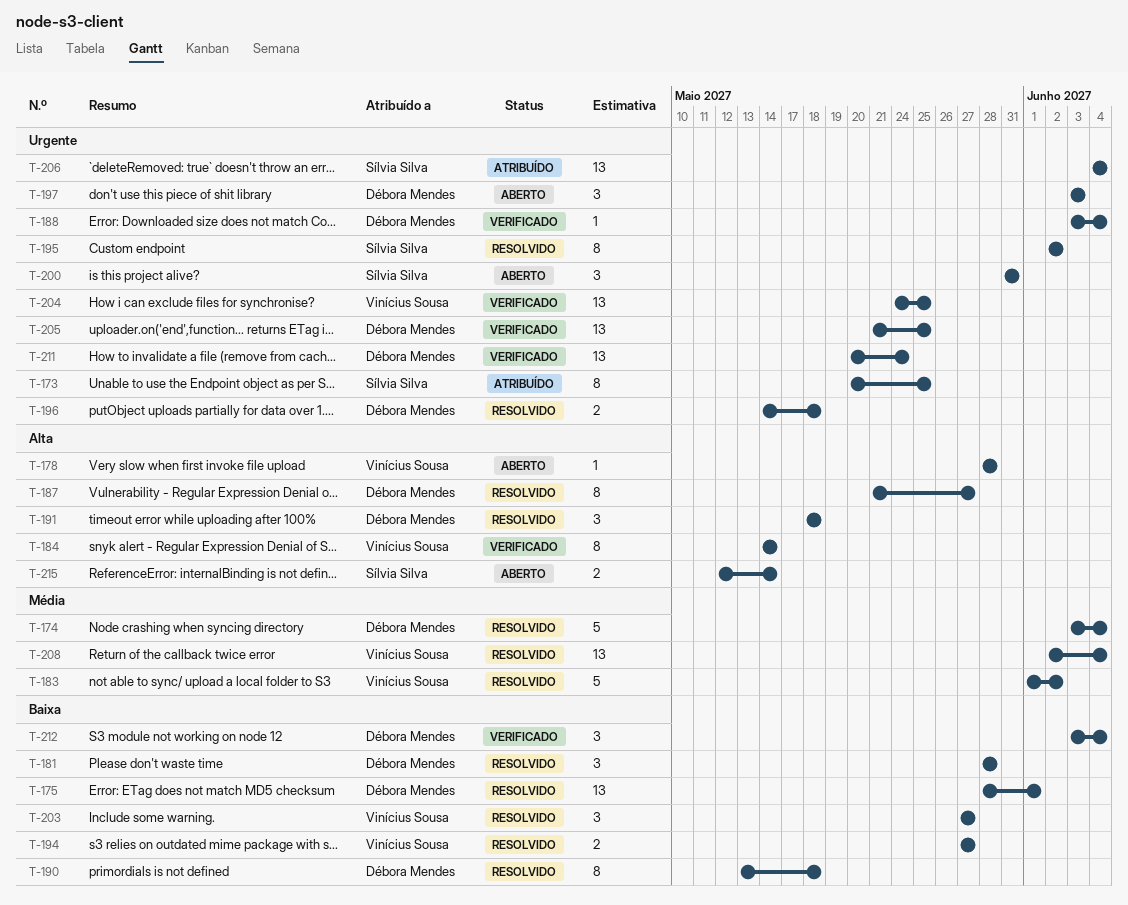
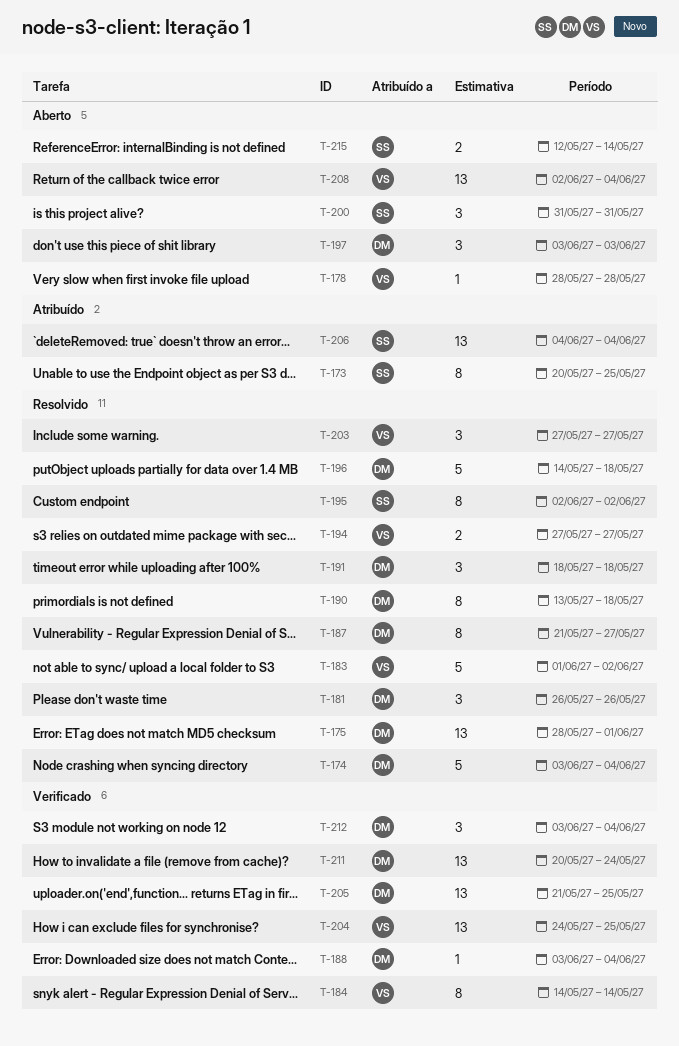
T-181, start: May 28 -> May 26
T-181, due: May 28 -> May 26
T-196, estimate: 2 -> 5
T-208, status: Resolvido -> Aberto

